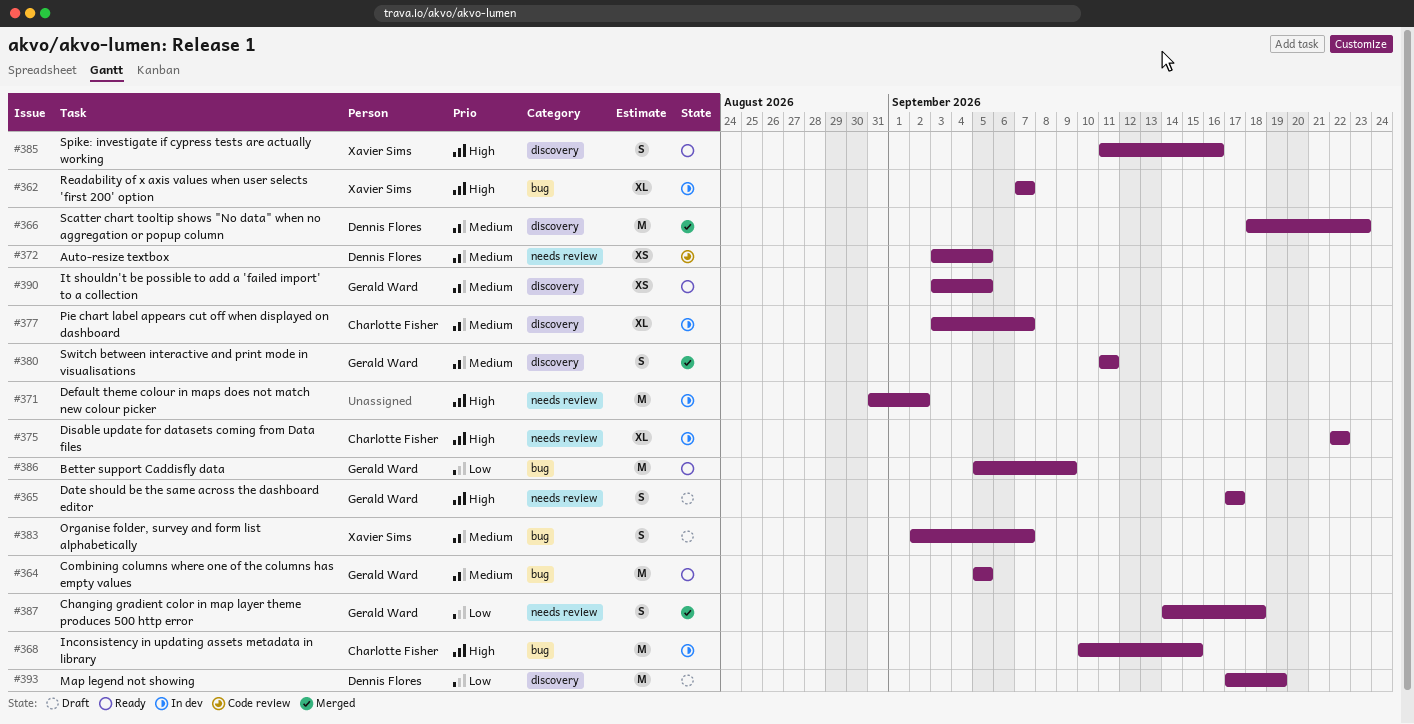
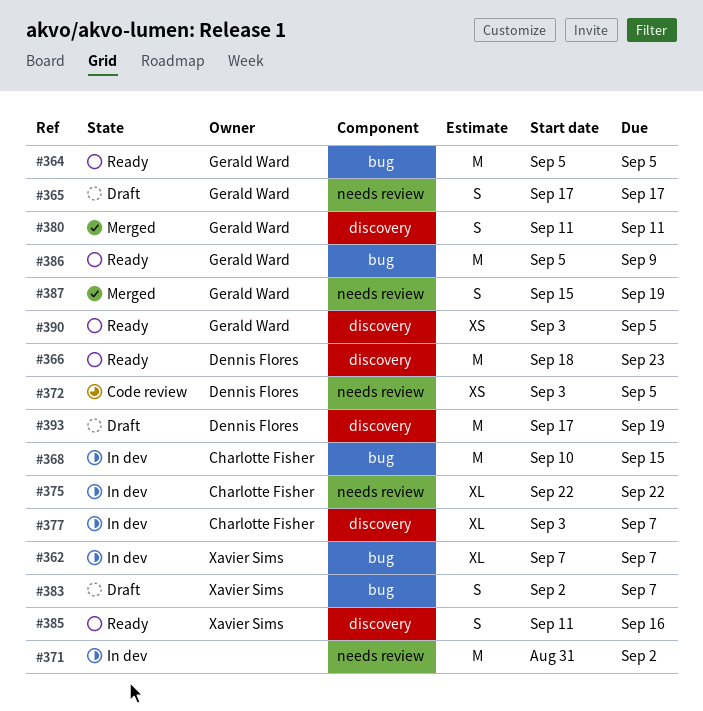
#366, status: Merged -> Ready
#387, start: Sep 14 -> Sep 15
#387, due: Sep 18 -> Sep 19

